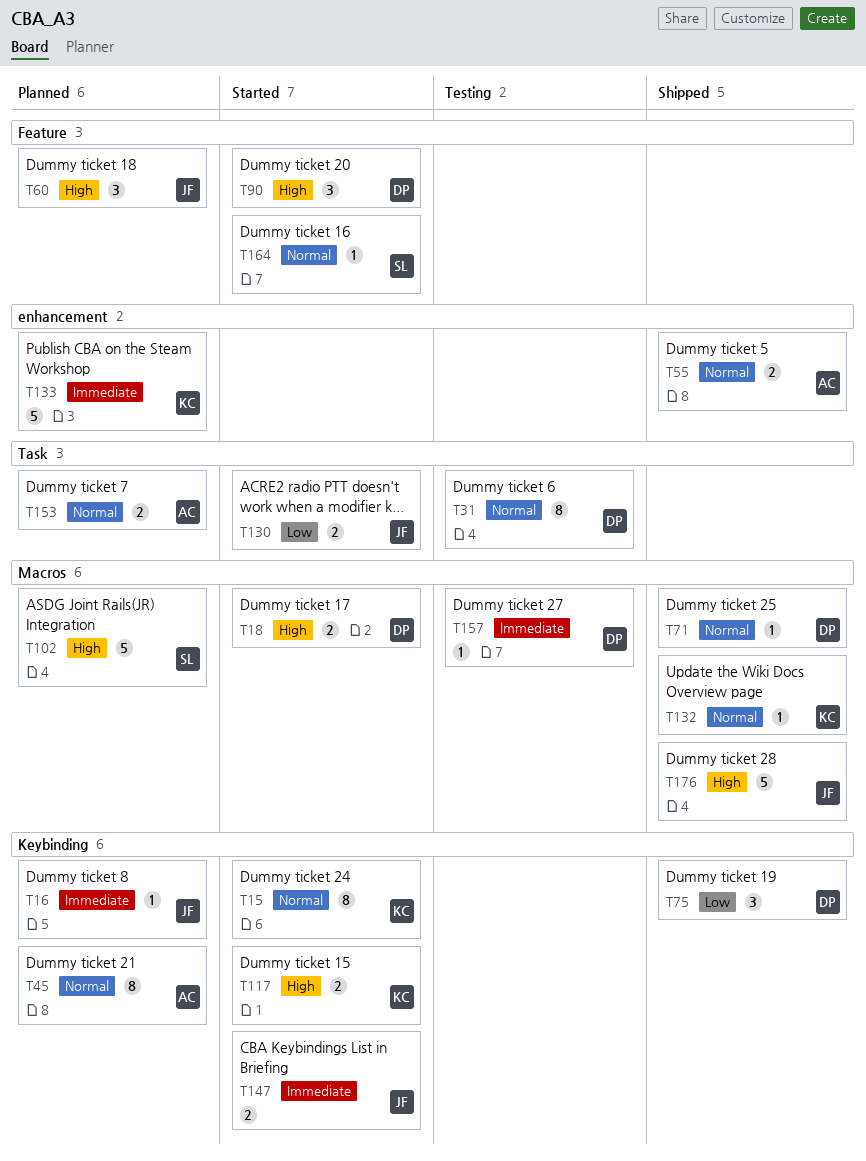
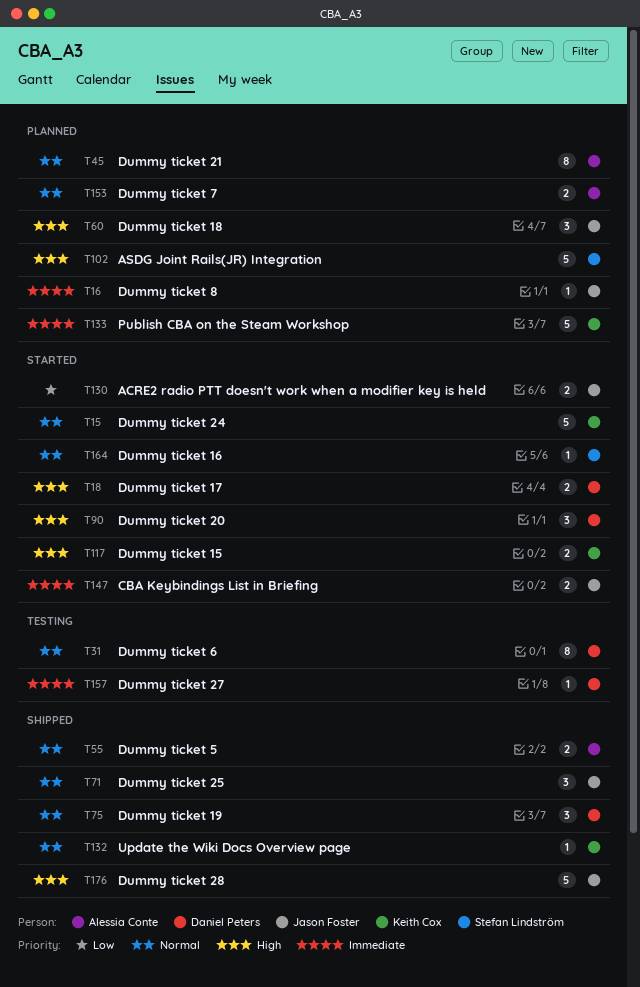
T15, estimate: 8 -> 5
T71, owner: Daniel Peters -> Jason Foster
T71, estimate: 1 -> 3
T75, priority: Low -> Normal

